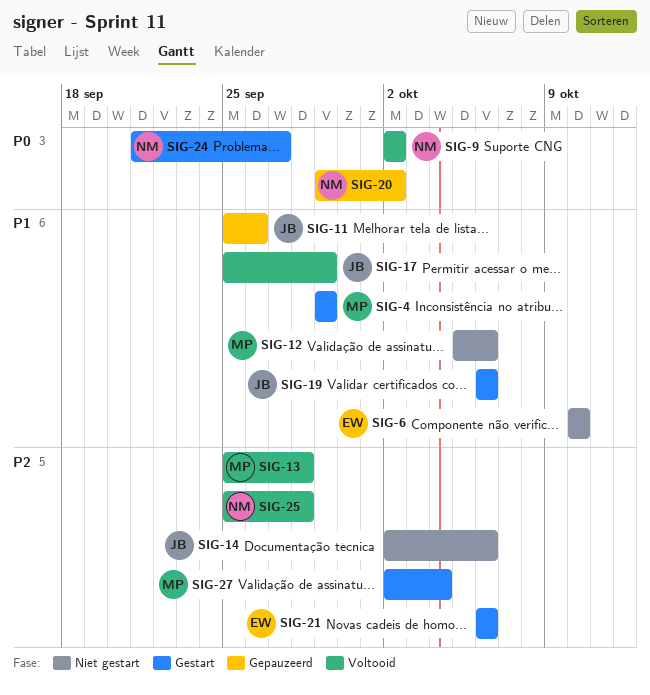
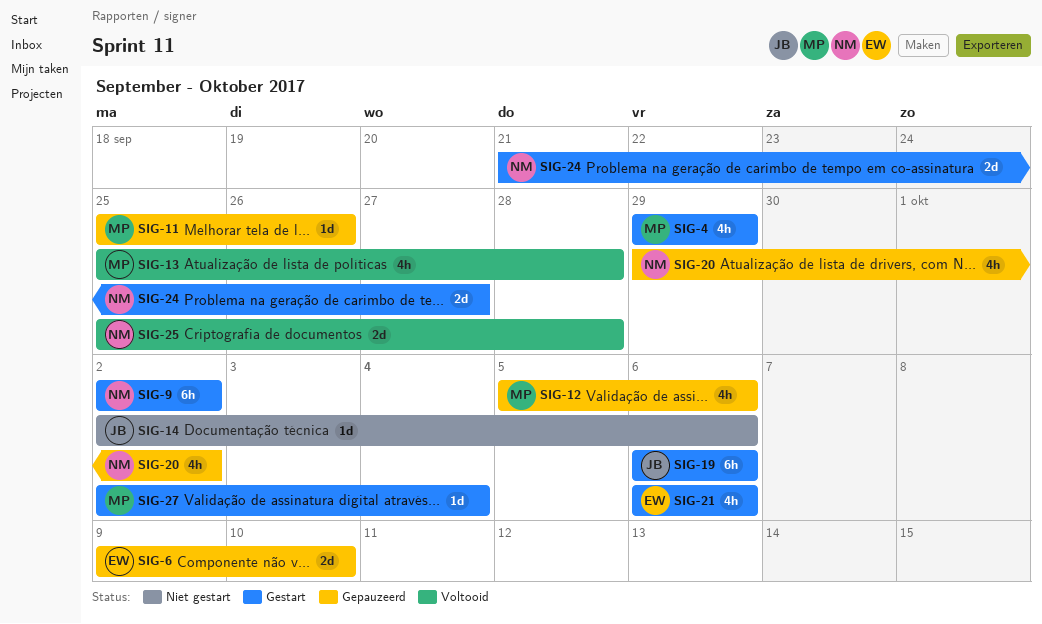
SIG-6, status: Niet gestart -> Gepauzeerd
SIG-6, start: Oct 10 -> Oct 9
SIG-9, status: Voltooid -> Gestart
SIG-11, owner: JB -> MP
SIG-12, status: Niet gestart -> Gepauzeerd
SIG-17: present -> none

